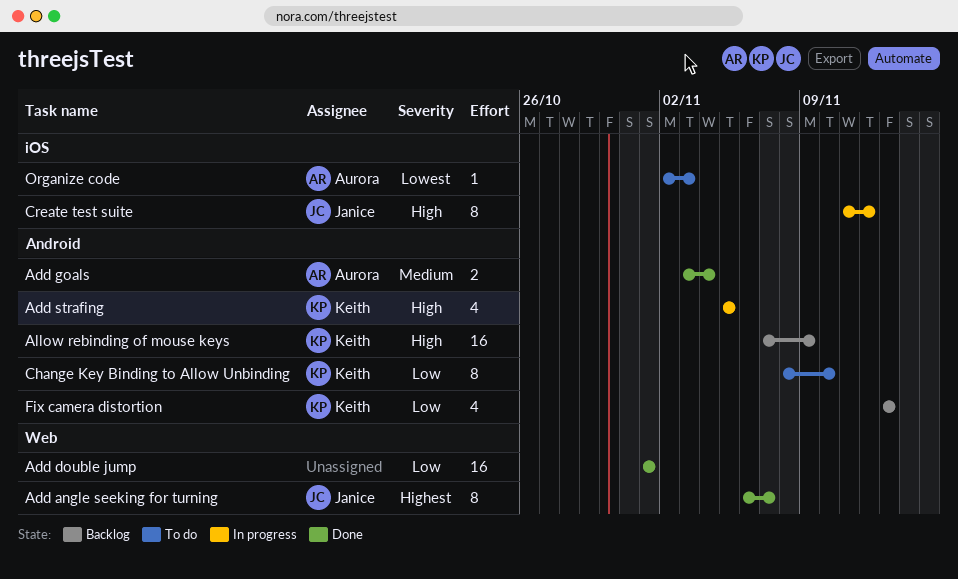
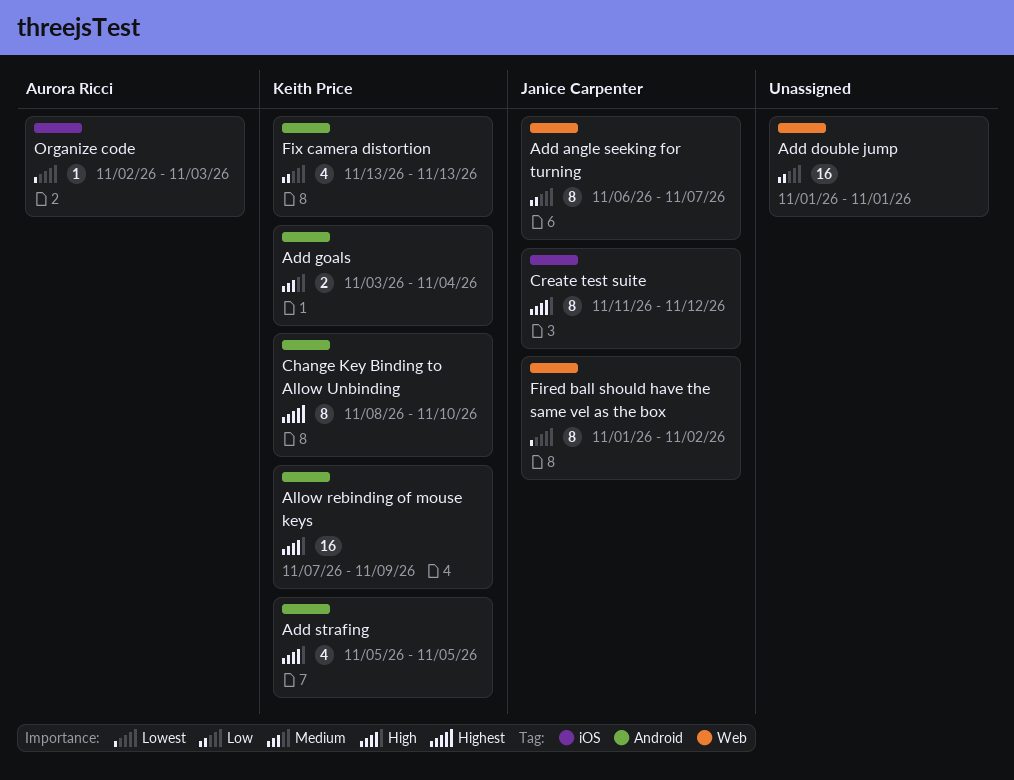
Add angle seeking for turning, priority: Highest -> Low
Add goals, owner: Aurora Ricci -> Keith Price
Change Key Binding to Allow Unbinding, priority: Low -> Highest
Fired ball should have the same vel as the box: none -> present

